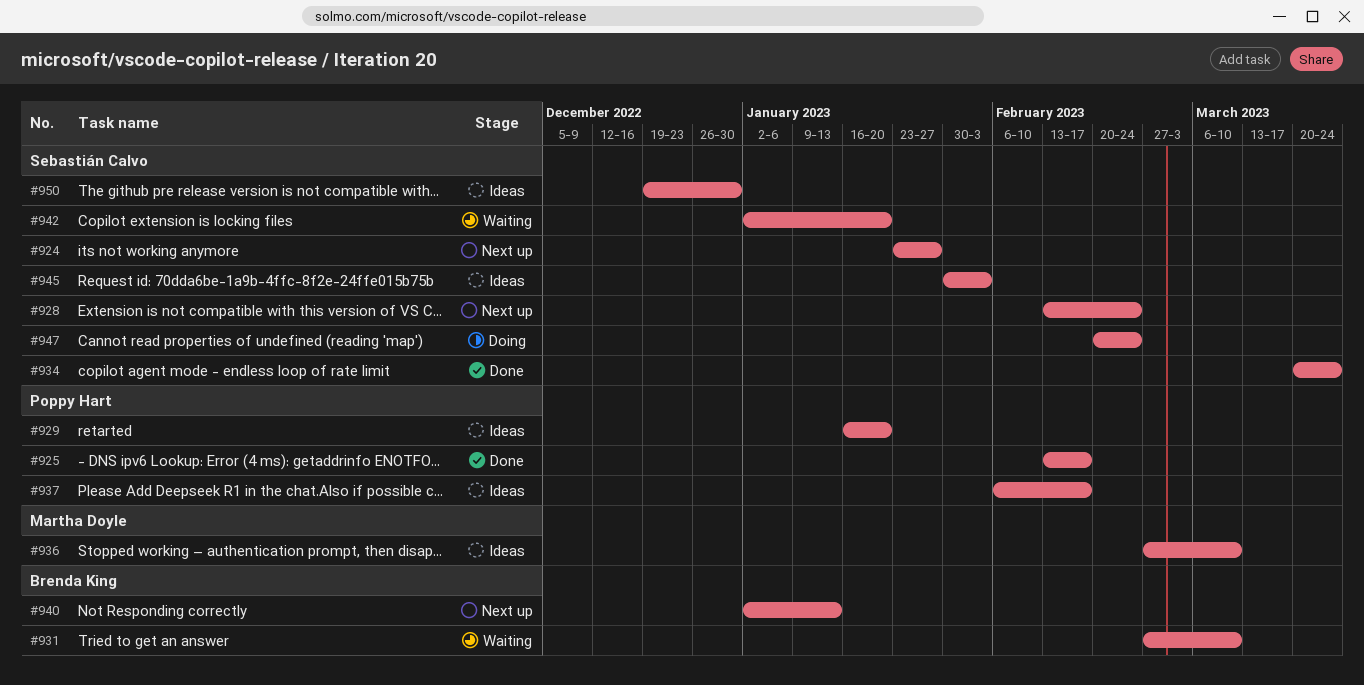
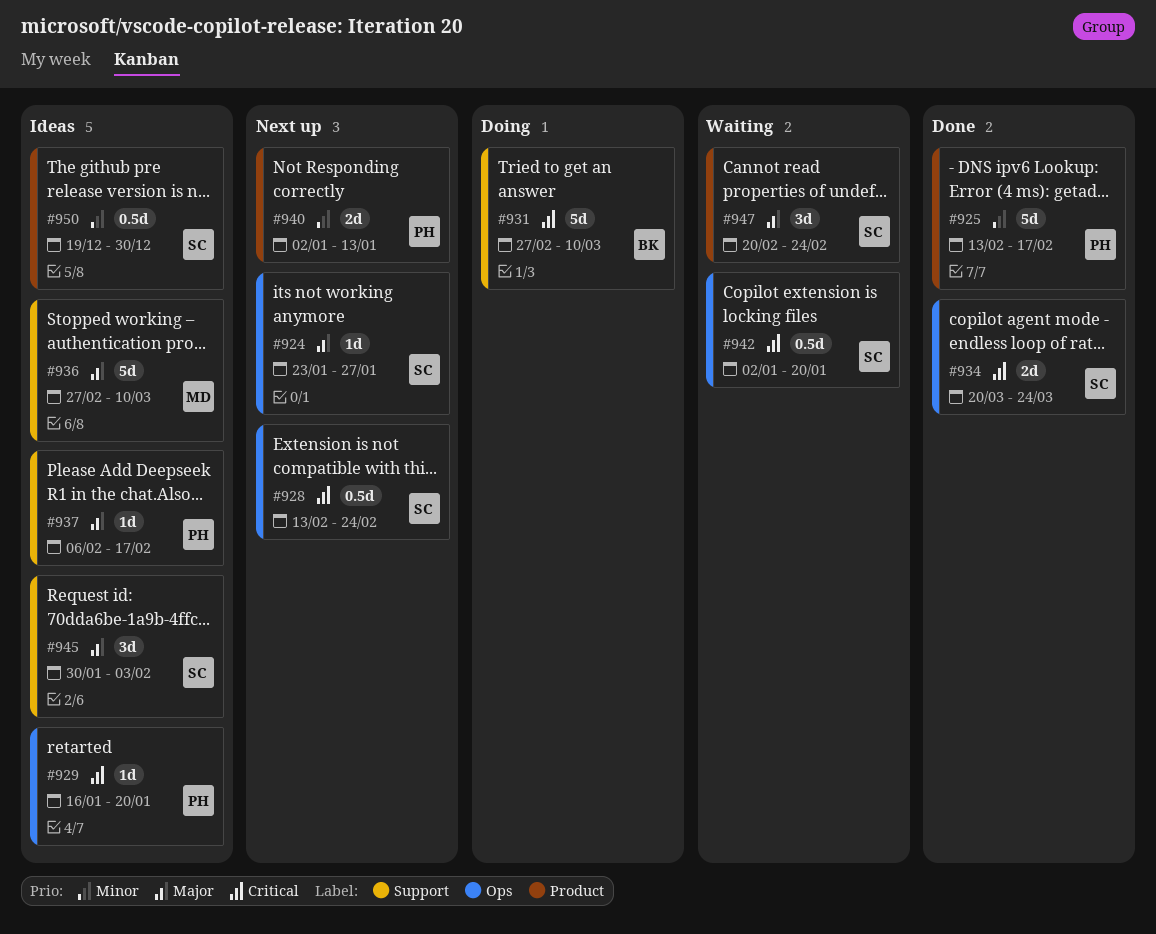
#931, status: Waiting -> Doing
#940, owner: Brenda King -> Poppy Hart
#947, status: Doing -> Waiting

